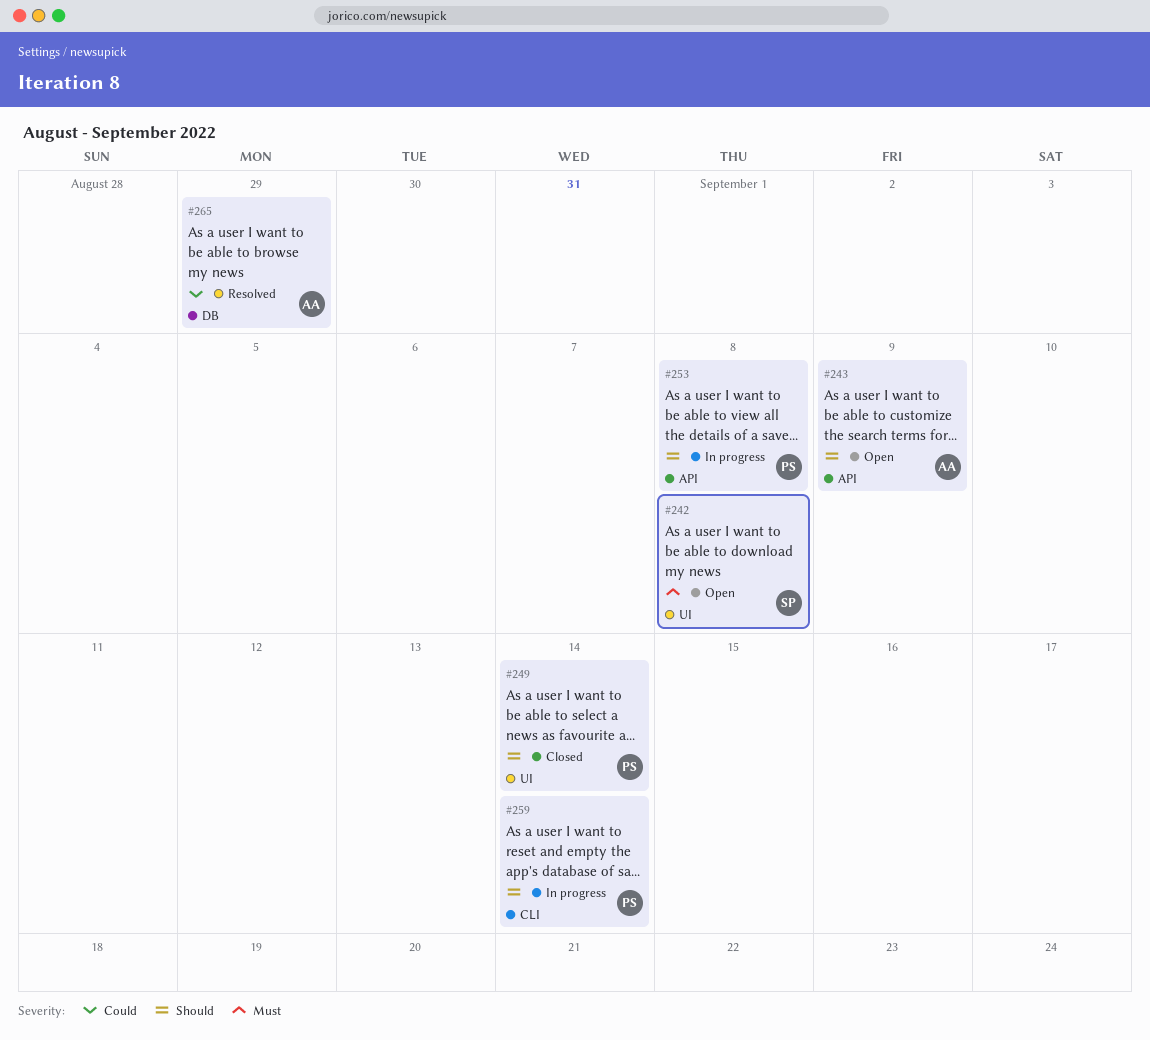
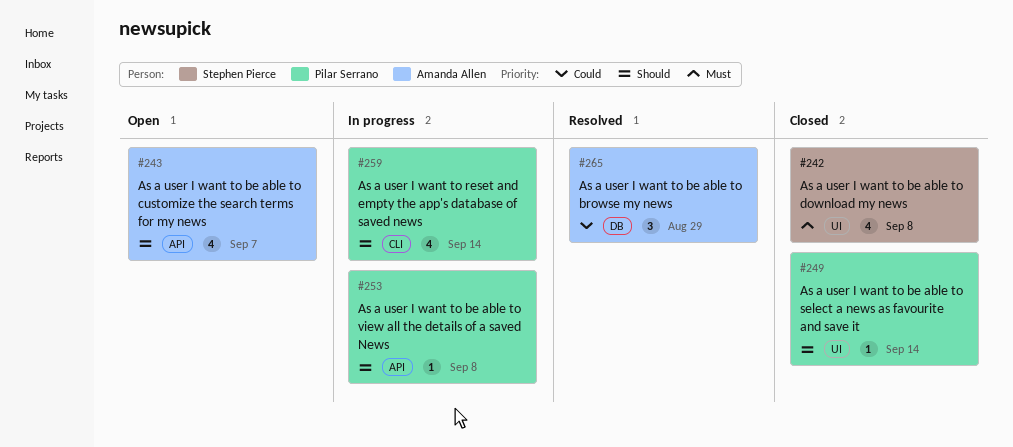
#242, status: Open -> Closed
#243, due: Sep 9 -> Sep 7

